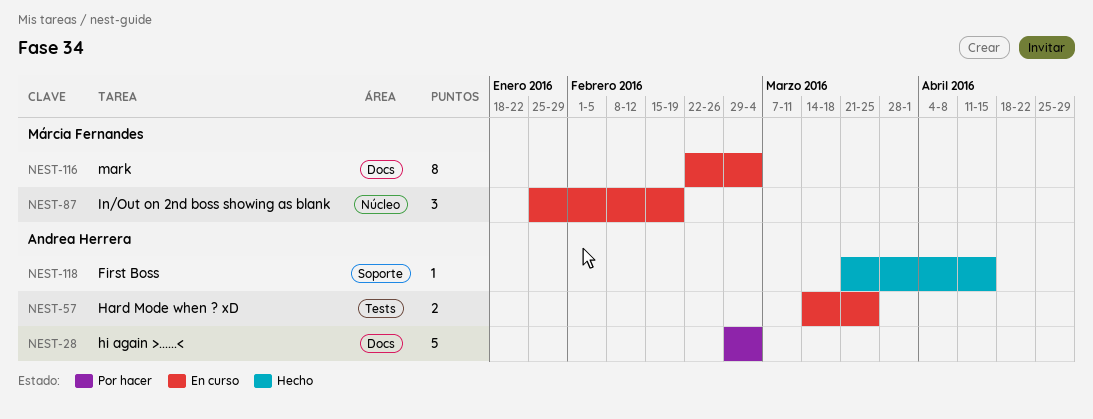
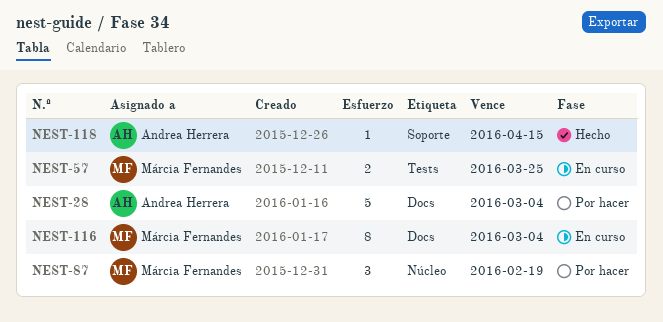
NEST-57, owner: Andrea Herrera -> Márcia Fernandes
NEST-87, status: En curso -> Por hacer

